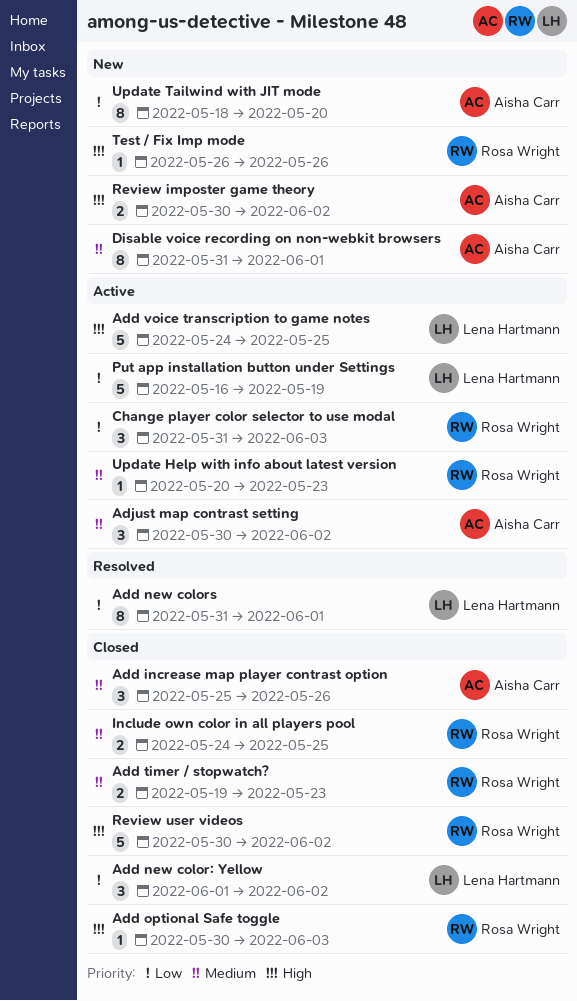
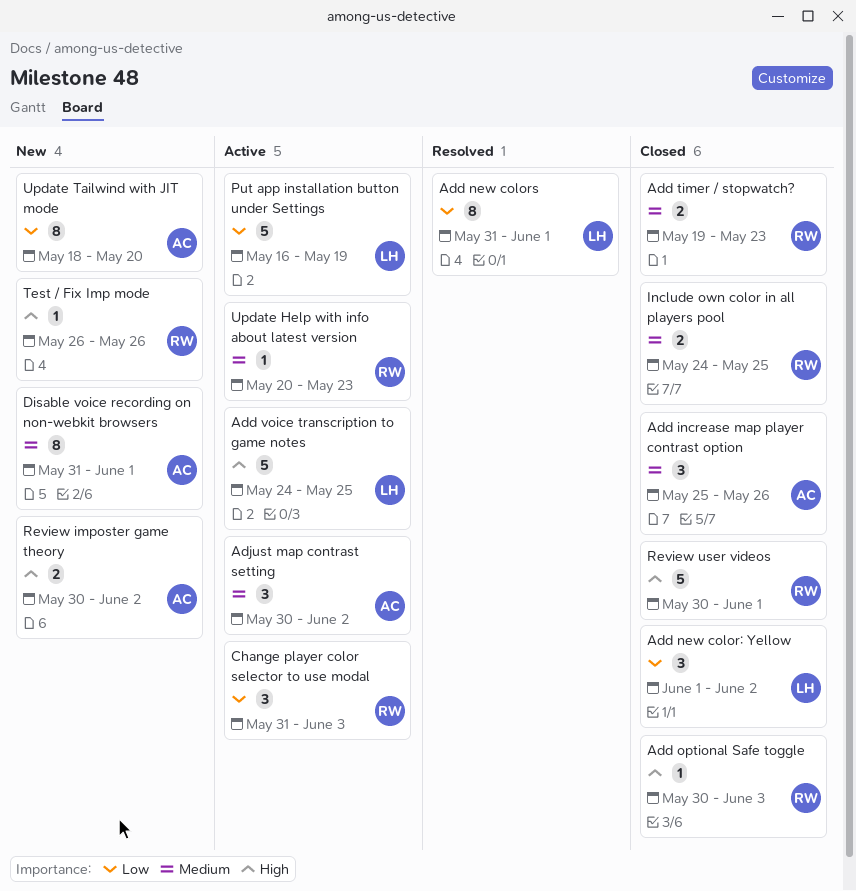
Review user videos, due: Jun 2 -> Jun 1

